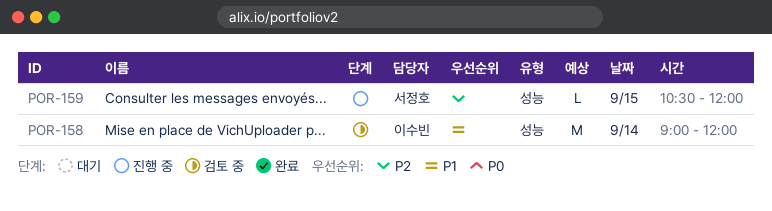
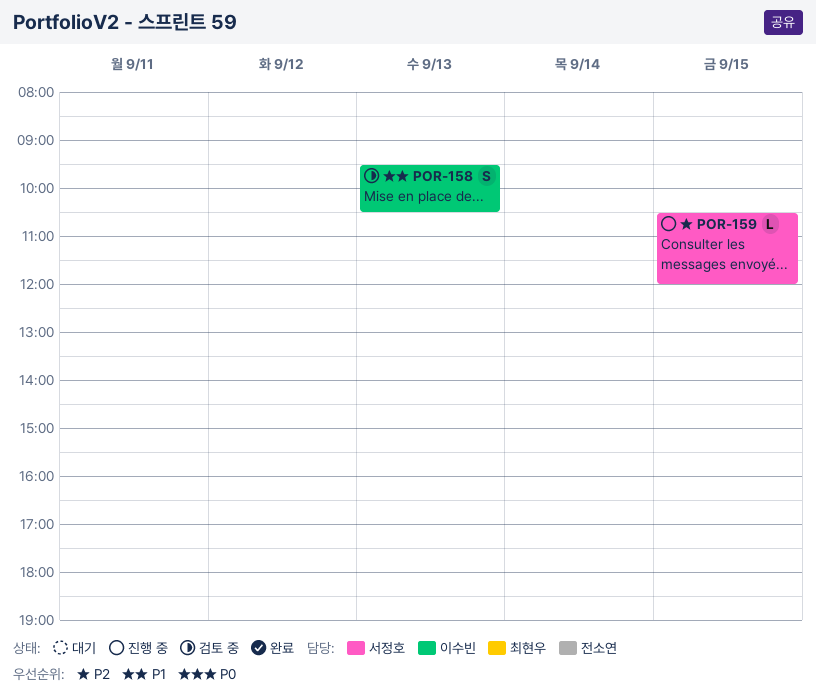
POR-158, estimate: M -> S
POR-158, day: Sep 14 -> Sep 13
POR-158, begins: 09:00 -> 09:30
POR-158, ends: 12:00 -> 10:30

